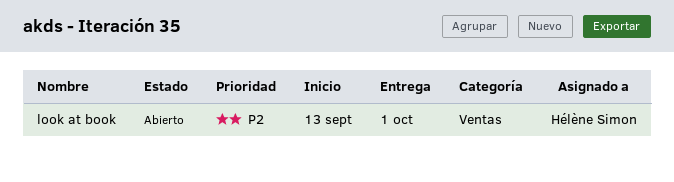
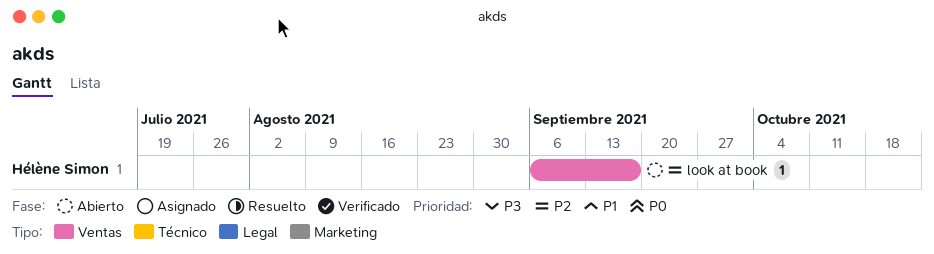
look at book, start: Sep 13 -> Sep 6
look at book, due: Oct 1 -> Sep 17

